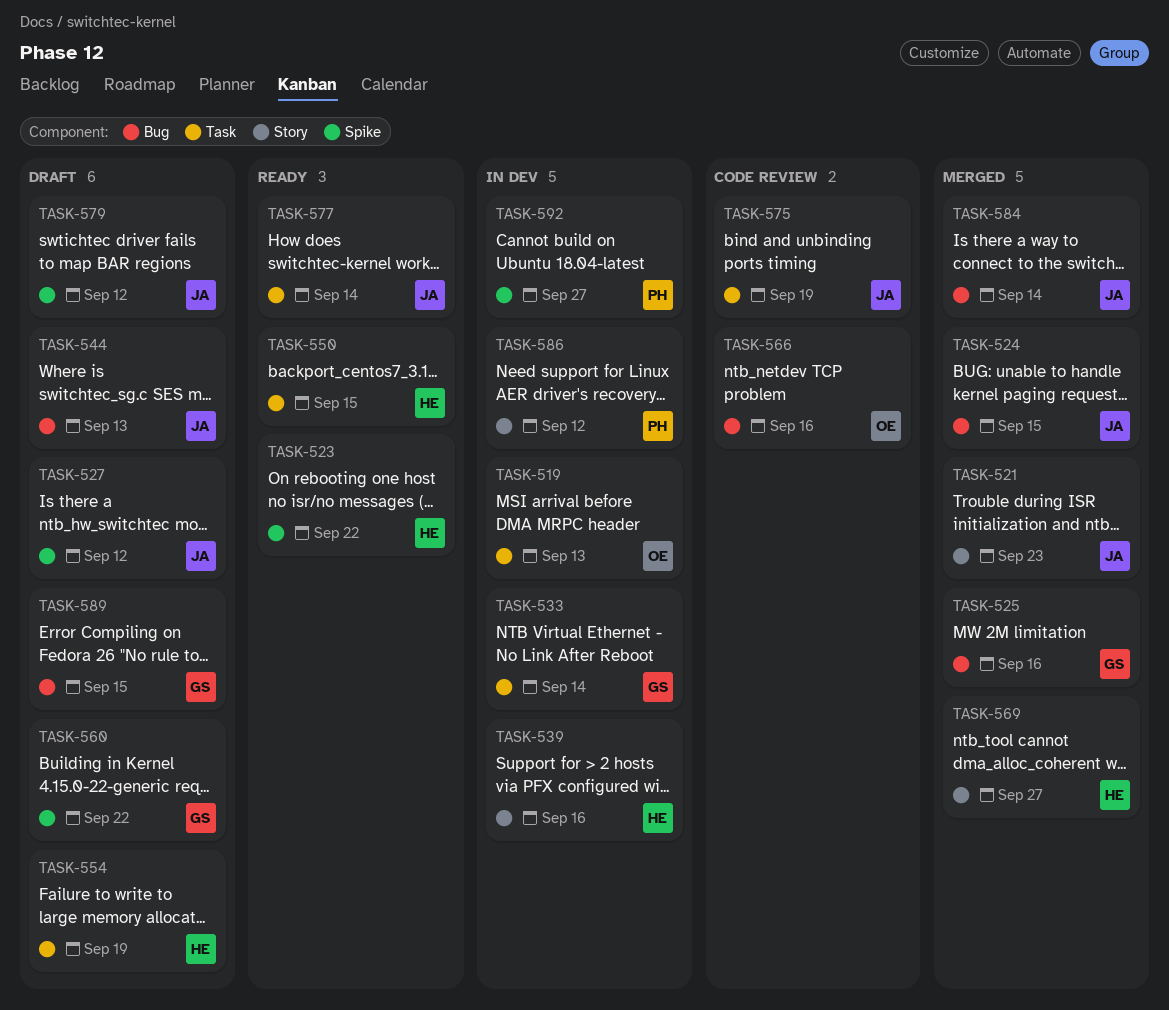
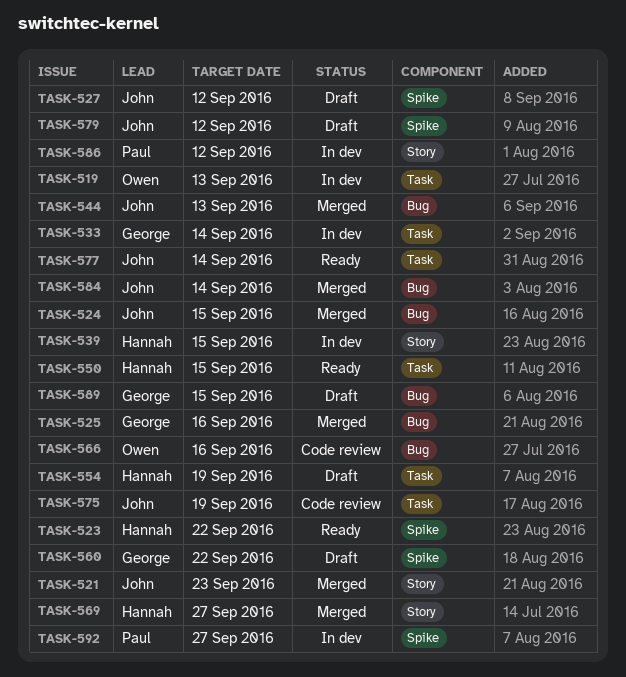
TASK-539, due: Sep 16 -> Sep 15
TASK-544, status: Draft -> Merged

